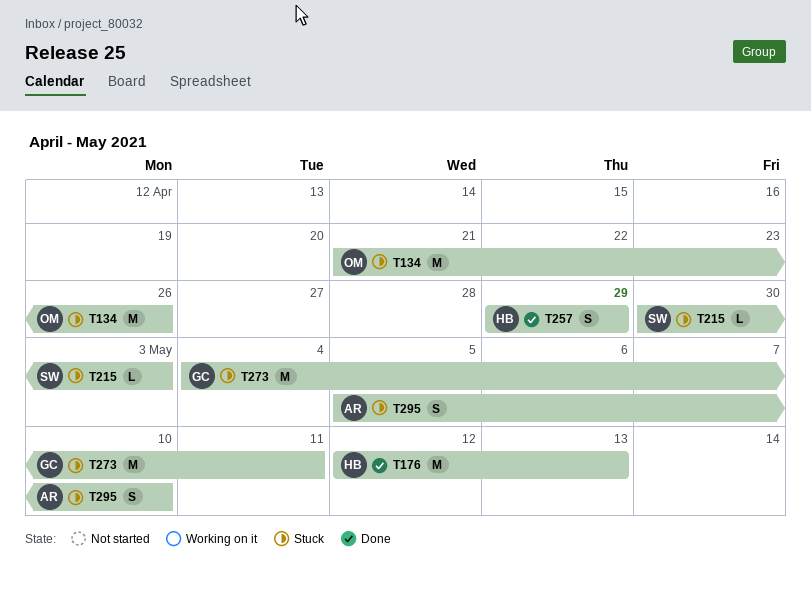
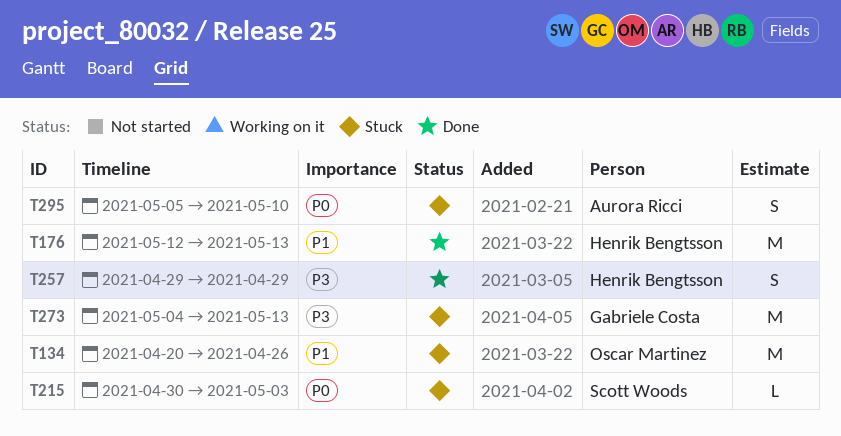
T134, start: Apr 21 -> Apr 20
T273, due: May 11 -> May 13

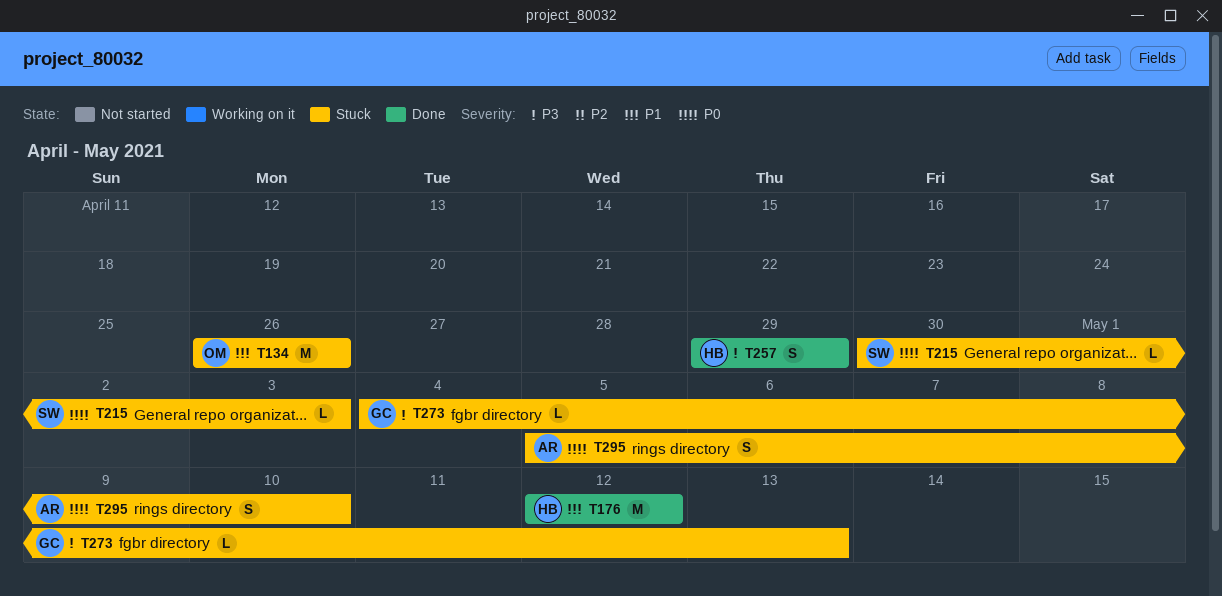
T134, start: Apr 20 -> Apr 26
T176, due: May 13 -> May 12
T273, estimate: M -> L

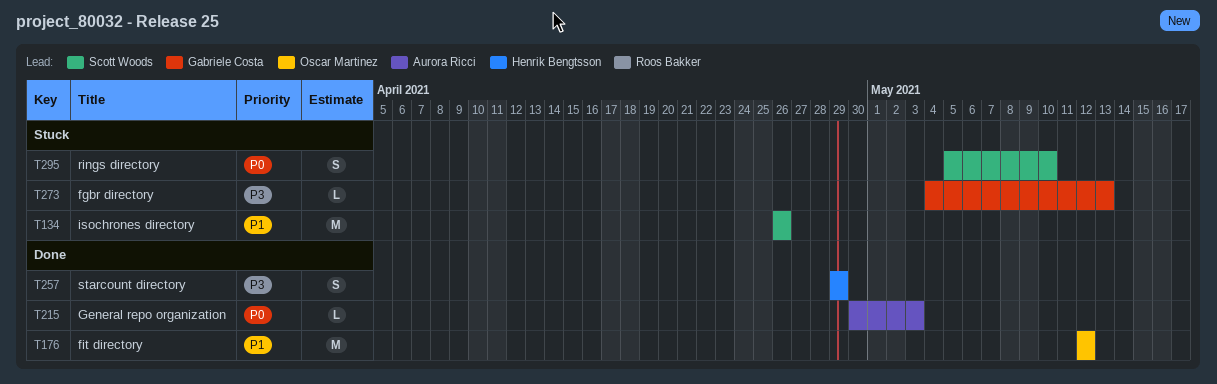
T134, owner: Oscar Martinez -> Scott Woods
T176, owner: Henrik Bengtsson -> Oscar Martinez
T215, status: Stuck -> Done
T215, owner: Scott Woods -> Aurora Ricci
T295, owner: Aurora Ricci -> Scott Woods

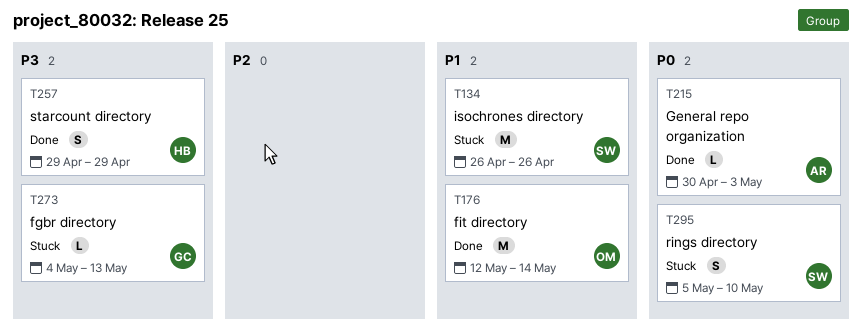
T176, due: May 12 -> May 14

